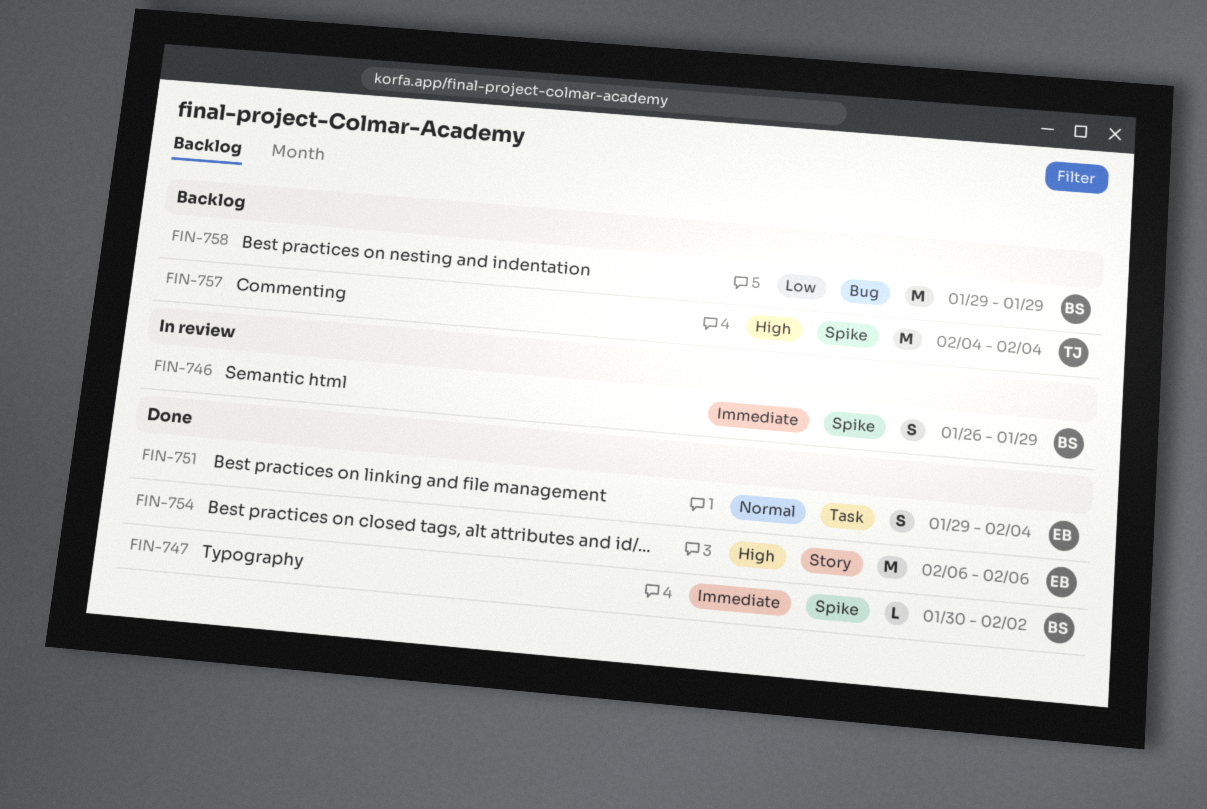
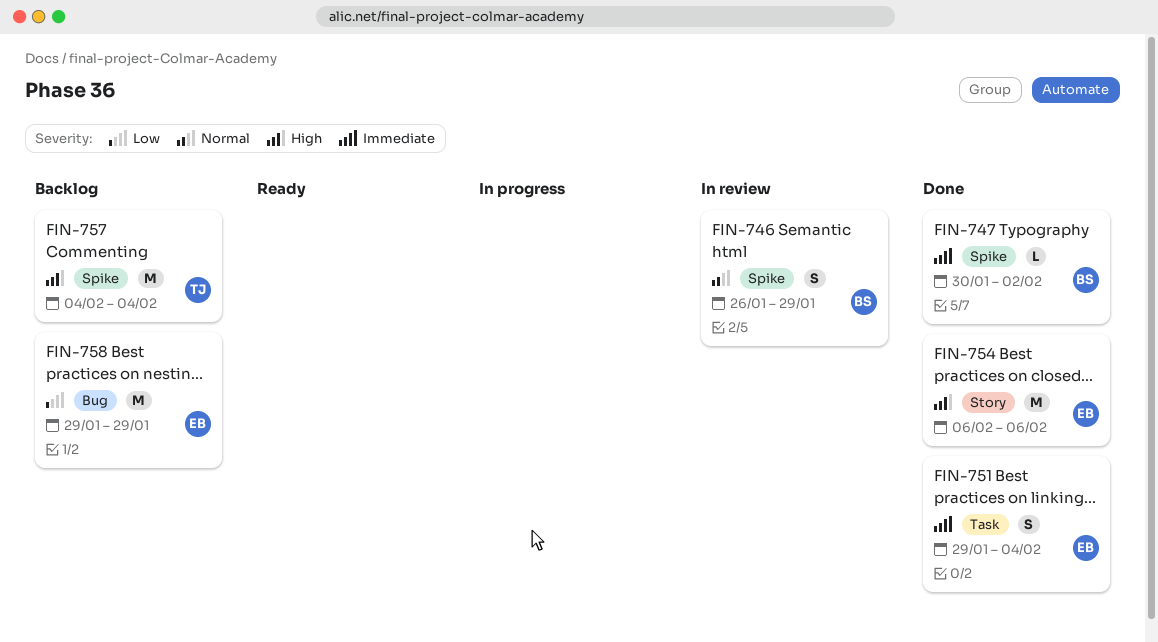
FIN-746, priority: Immediate -> Normal
FIN-751, priority: Normal -> Immediate
FIN-758, owner: BS -> EB

